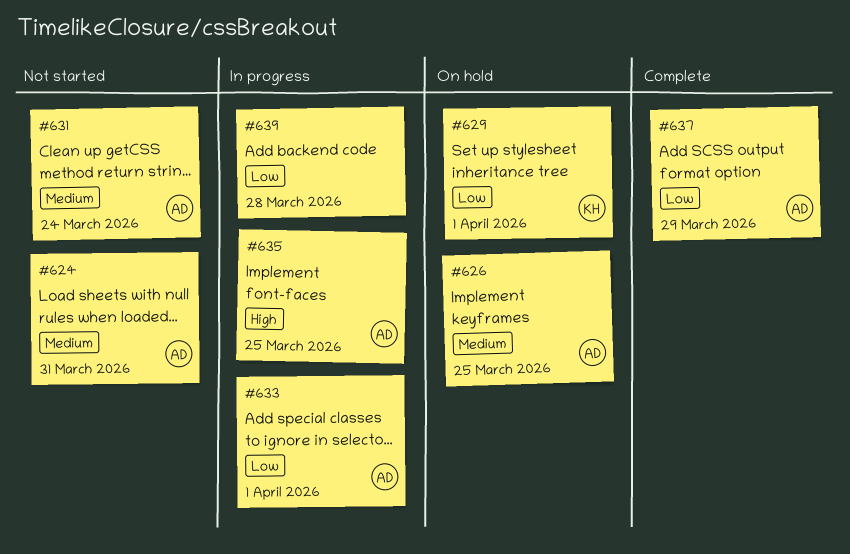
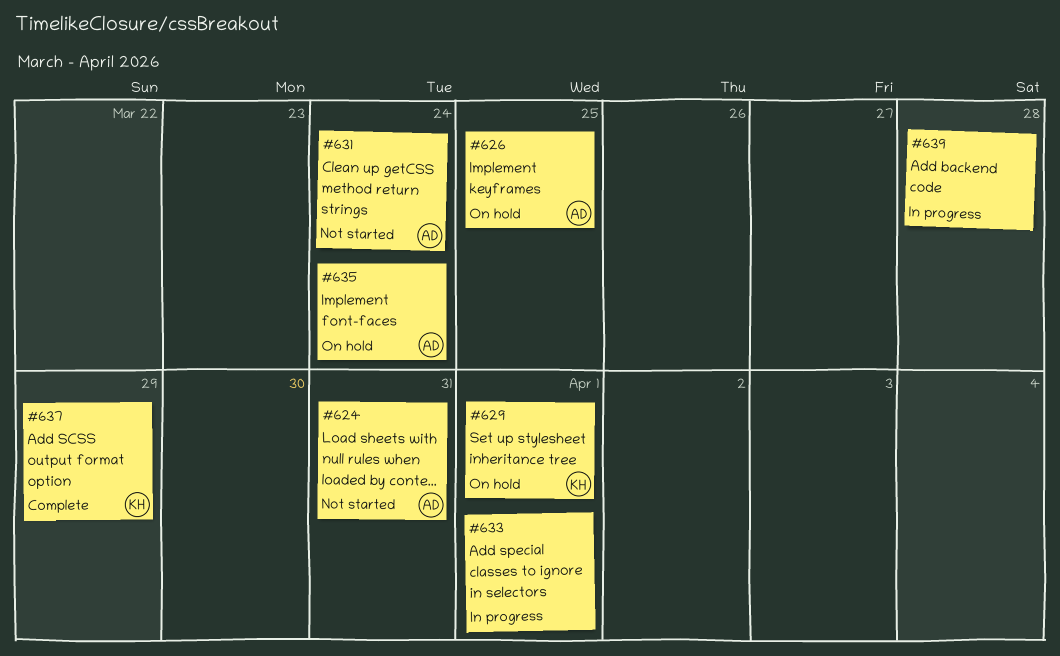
#633, owner: AD -> none
#635, status: In progress -> On hold
#635, due: Mar 25 -> Mar 24
#637, owner: AD -> KH

